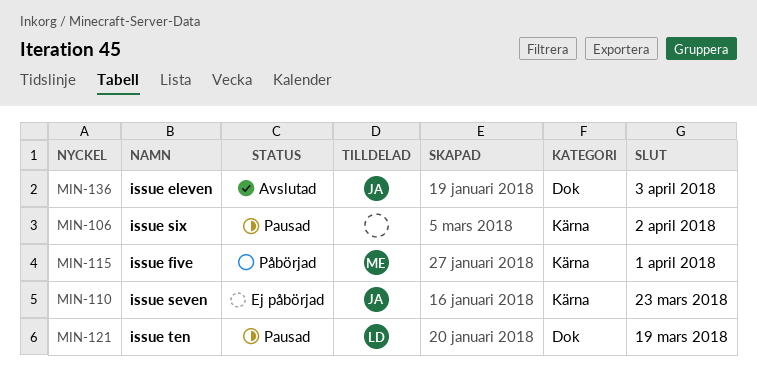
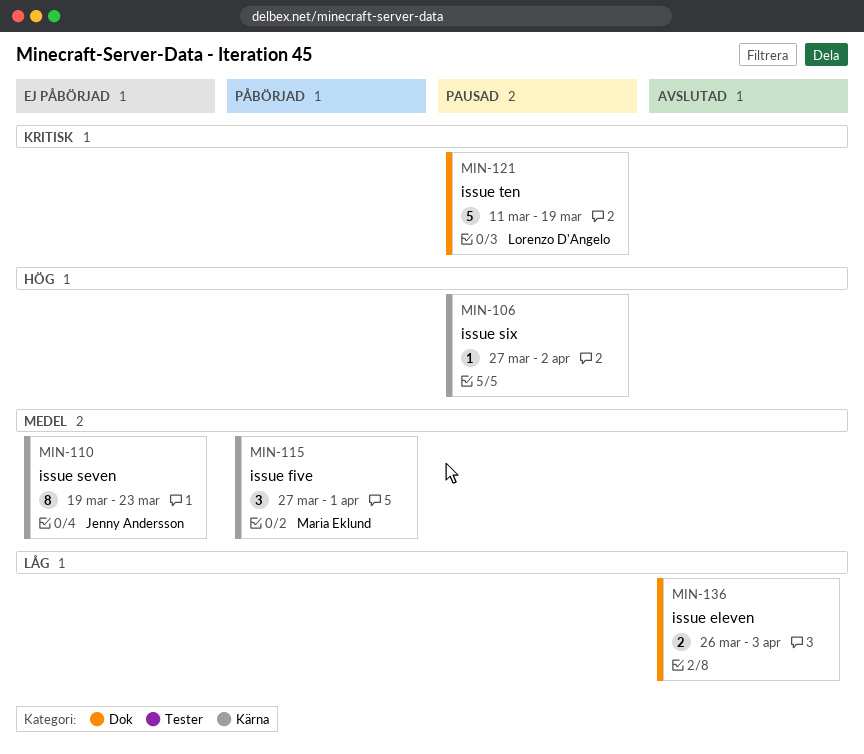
MIN-136, owner: Jenny Andersson -> none

